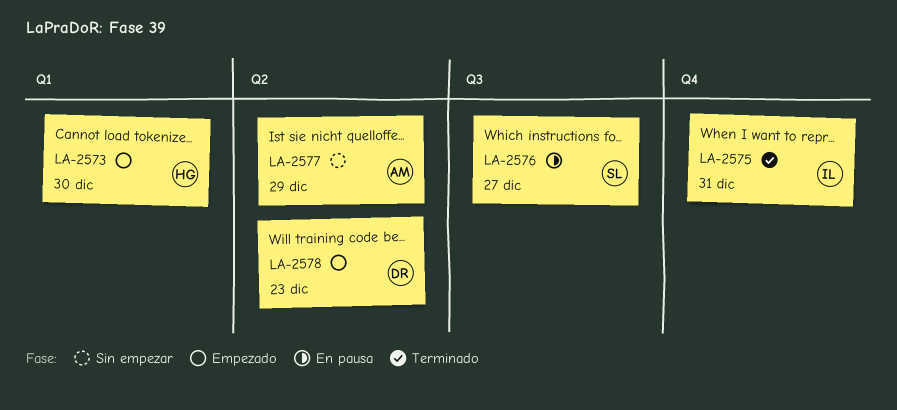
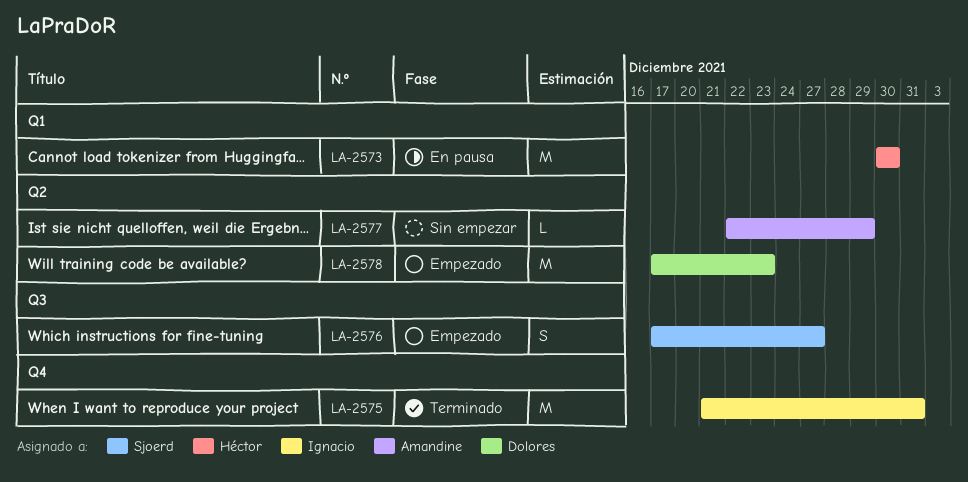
LA-2573, status: Empezado -> En pausa
LA-2576, status: En pausa -> Empezado

